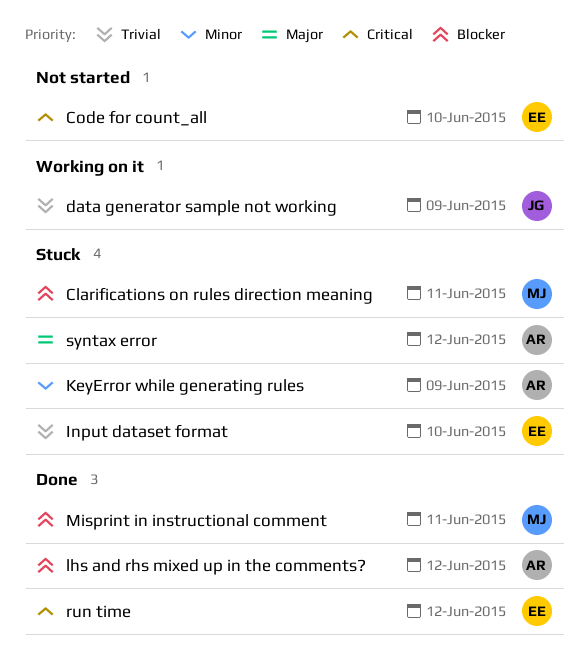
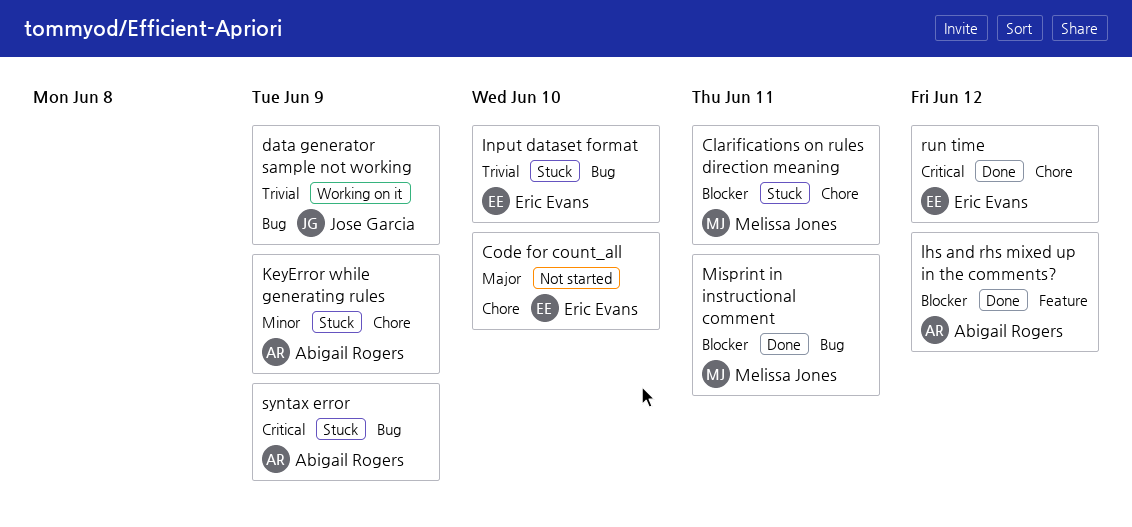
Code for count_all, priority: Critical -> Major
syntax error, priority: Major -> Critical
syntax error, due: Jun 12 -> Jun 9

